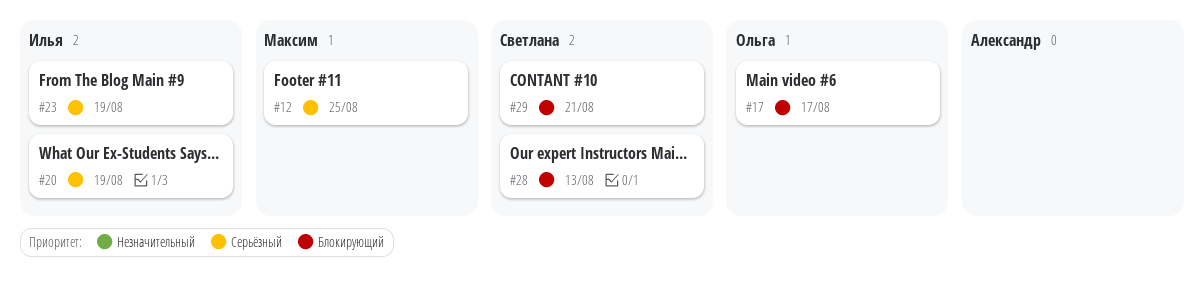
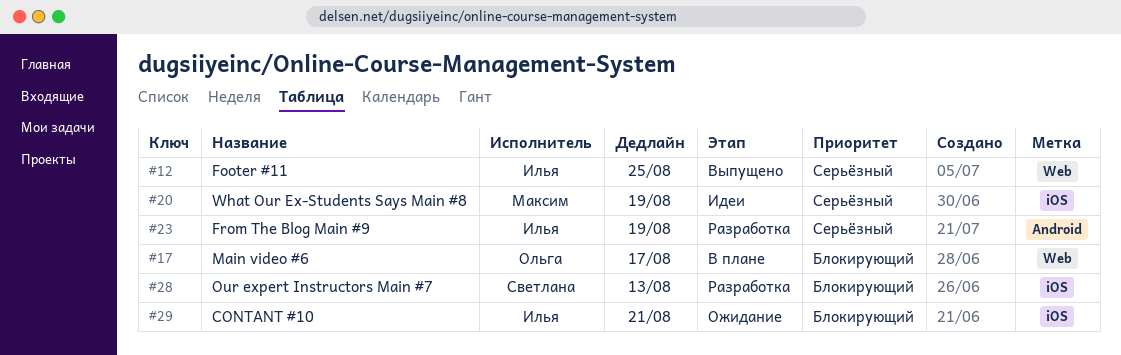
#12, owner: Максим -> Илья
#20, owner: Илья -> Максим
#29, owner: Светлана -> Илья

